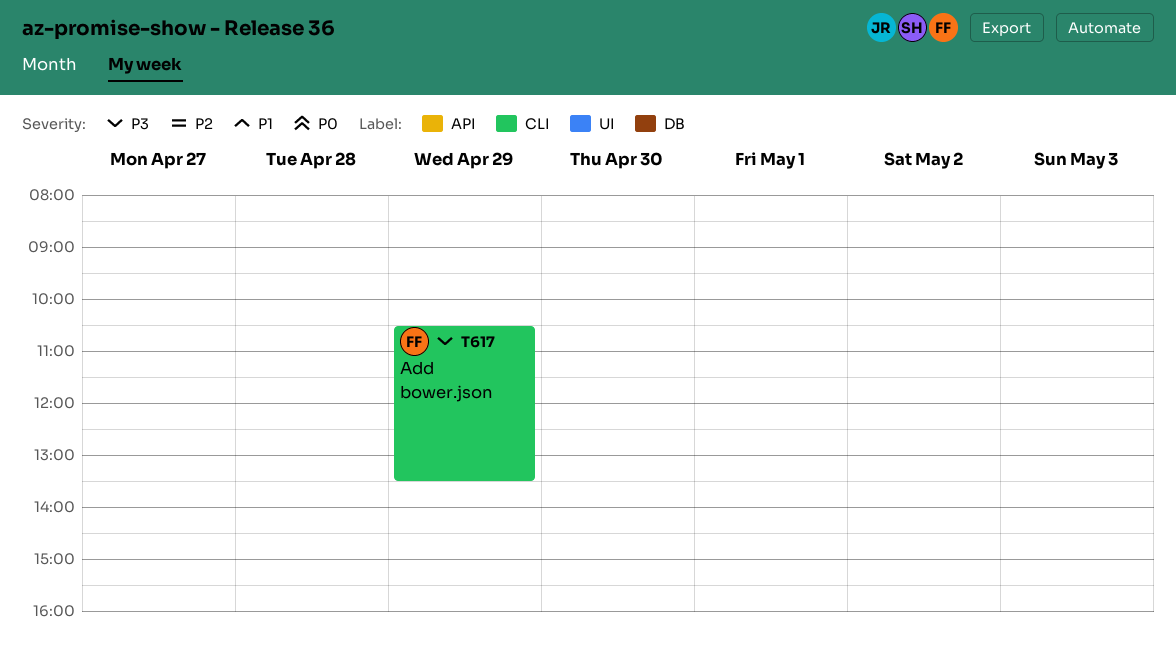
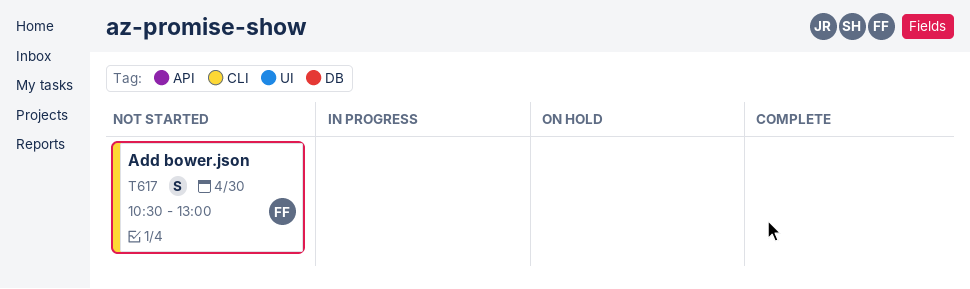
T617, day: Apr 29 -> Apr 30
T617, ends: 13:30 -> 13:00

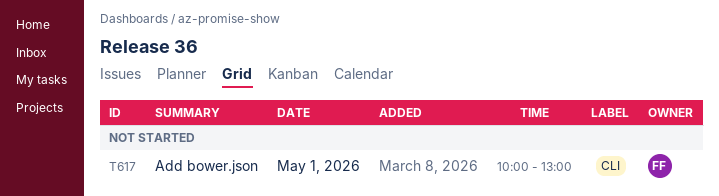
T617, day: Apr 30 -> May 1
T617, begins: 10:30 -> 10:00

